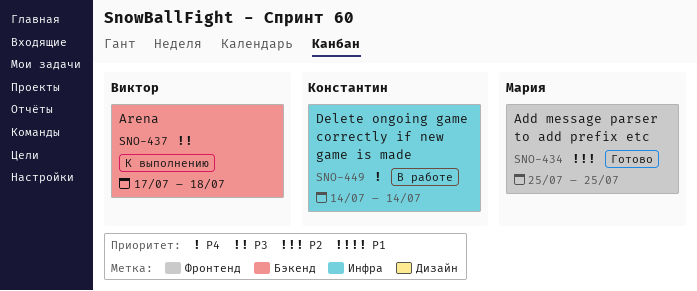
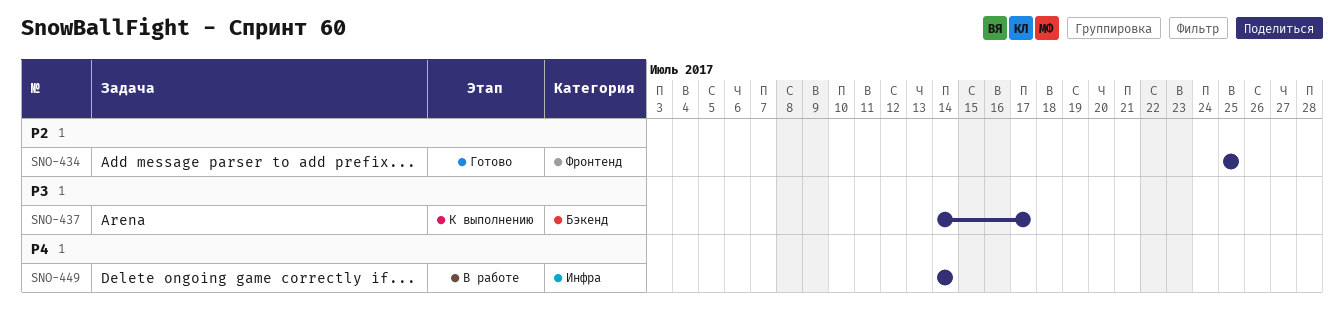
SNO-437, start: Jul 17 -> Jul 14
SNO-437, due: Jul 18 -> Jul 17

